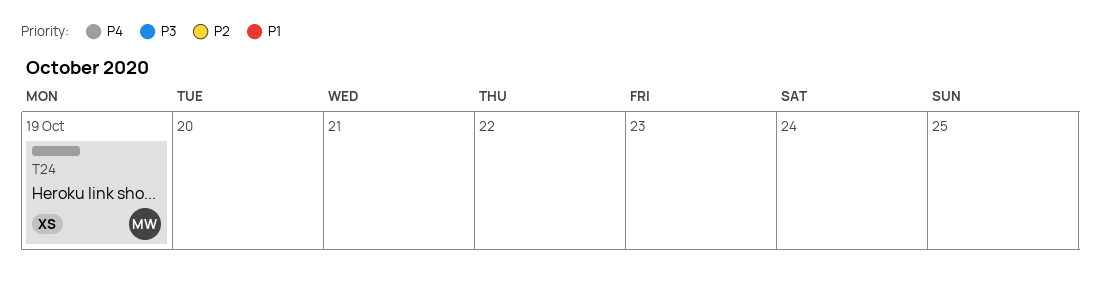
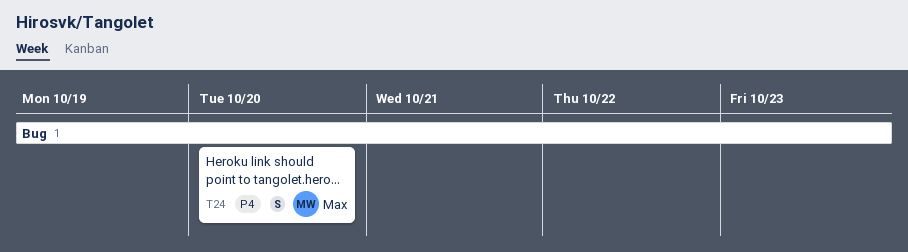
T24, estimate: XS -> S
T24, due: Oct 19 -> Oct 20

